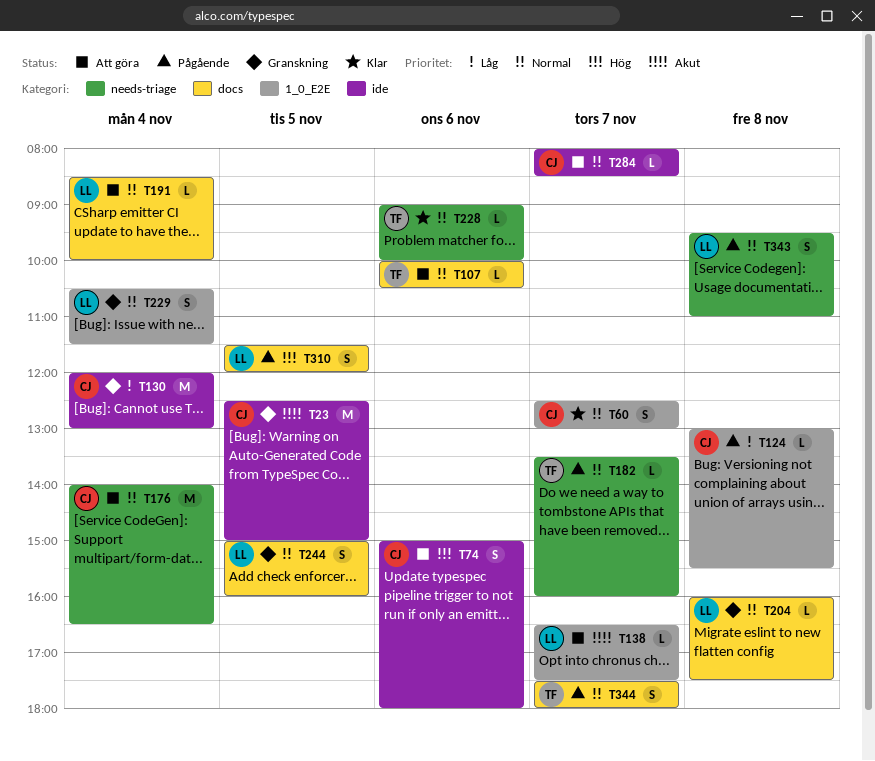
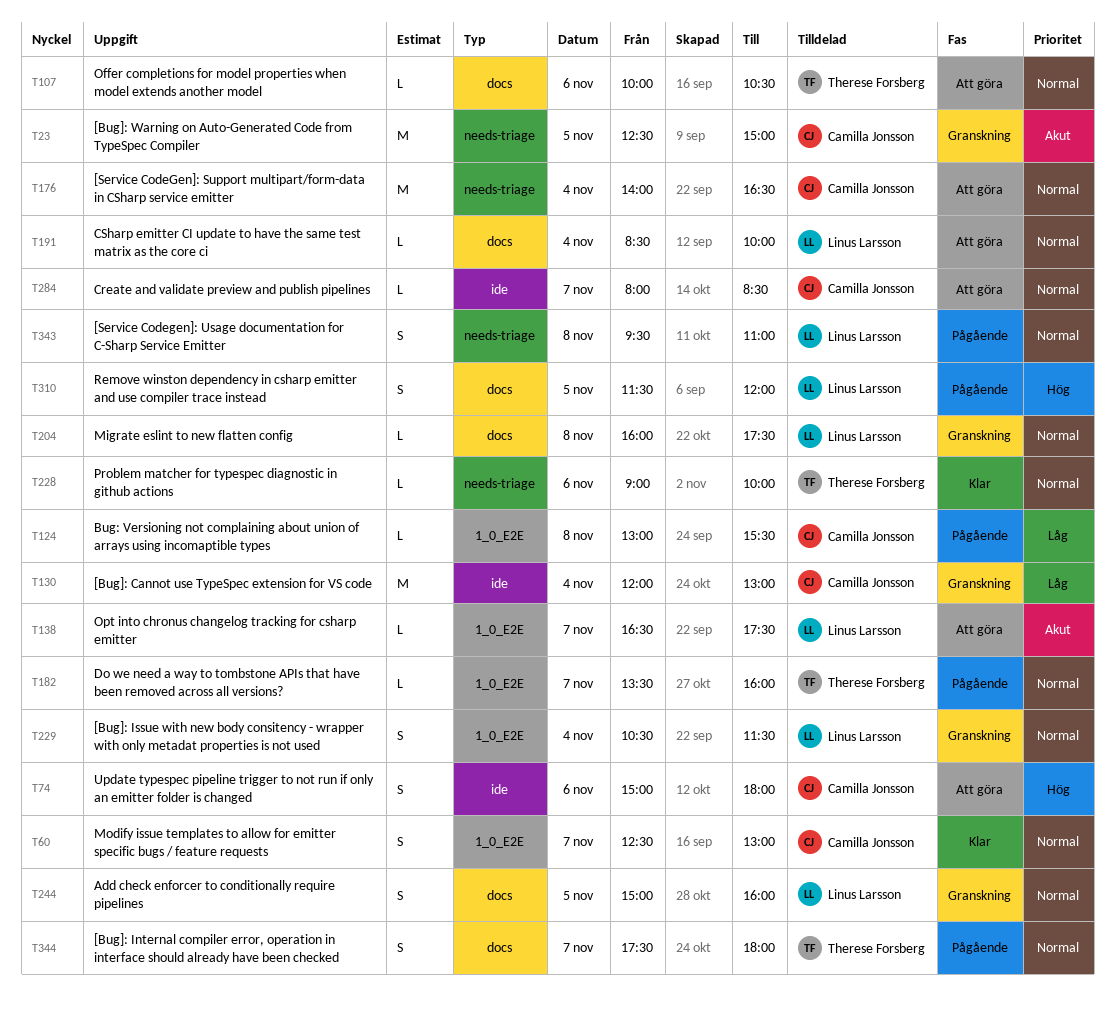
T23, label: ide -> needs-triage
T182, label: needs-triage -> 1_0_E2E

